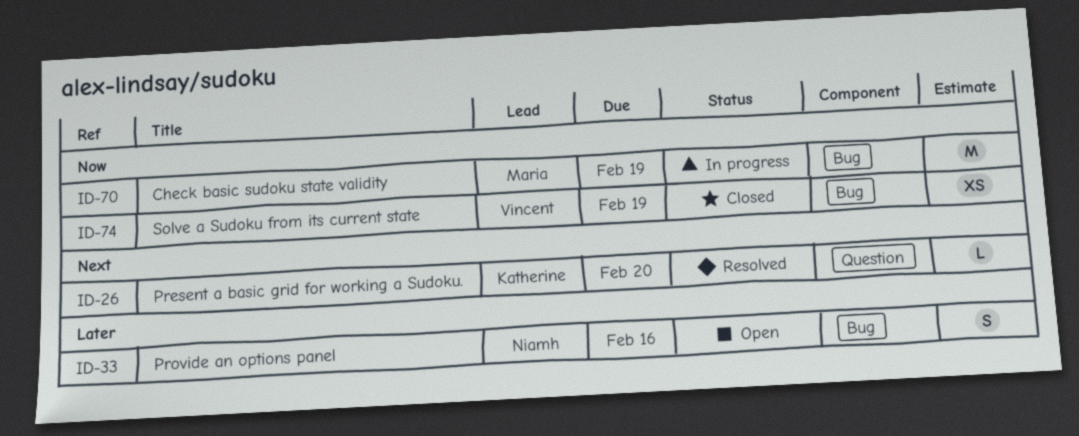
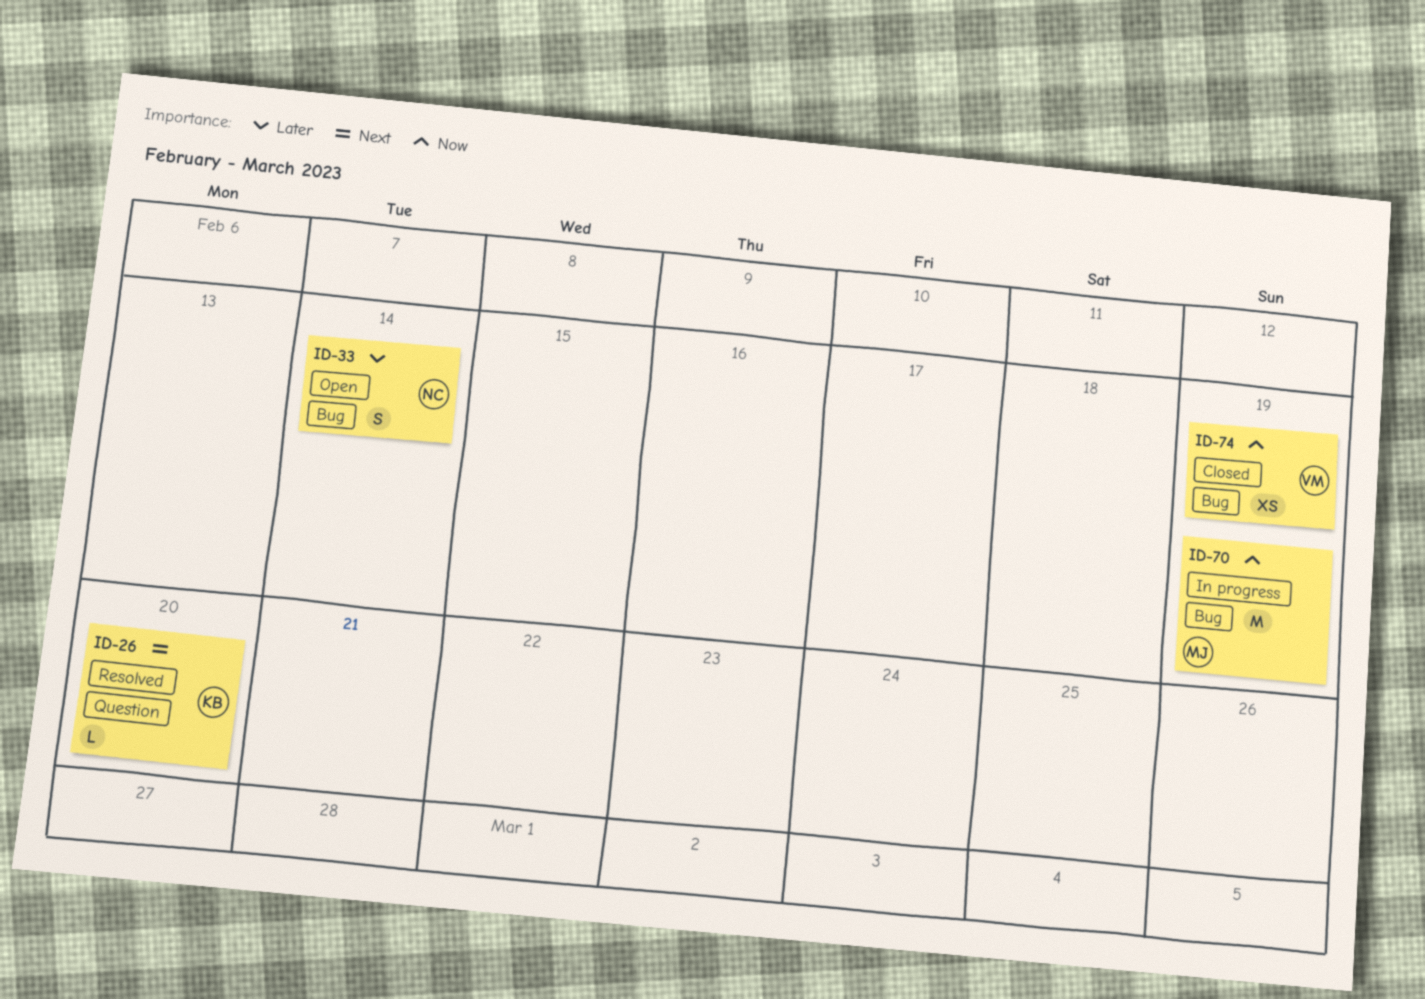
ID-33, due: Feb 16 -> Feb 14

